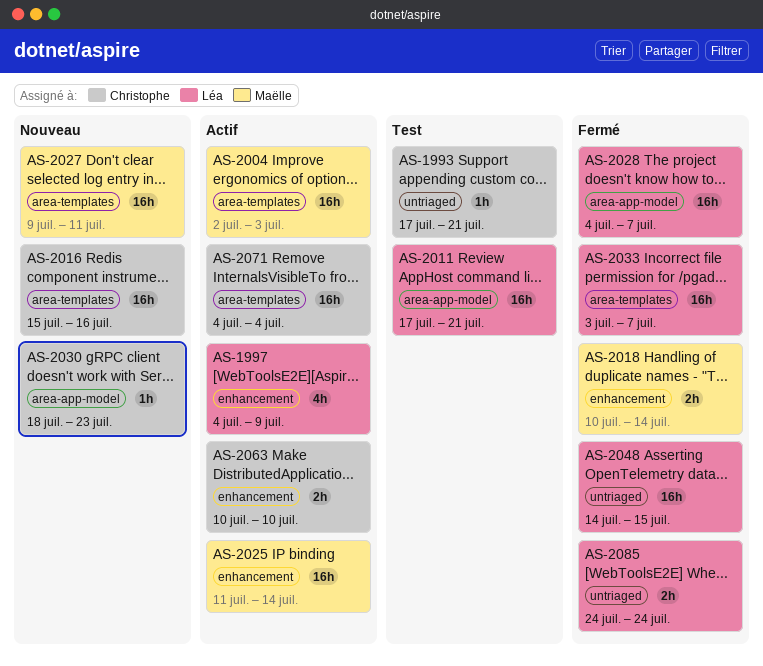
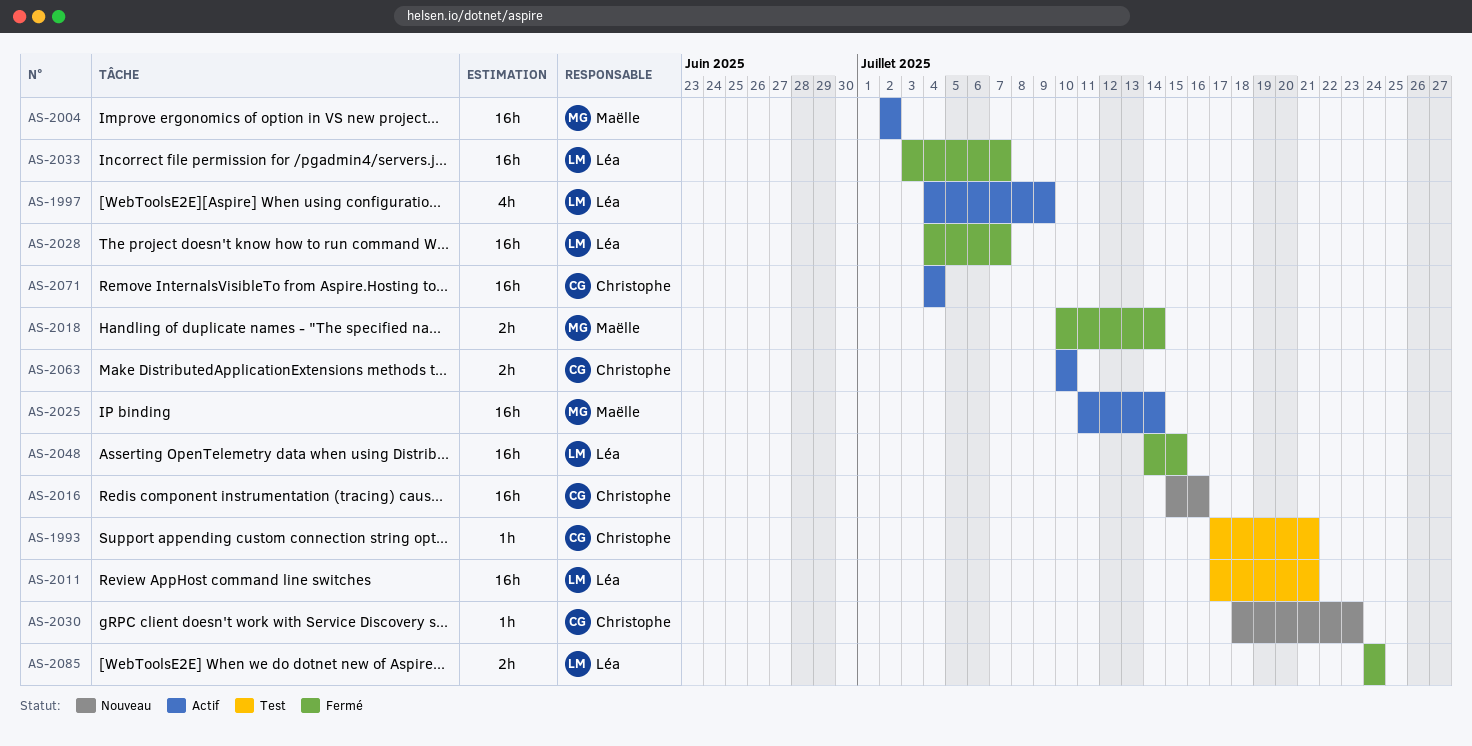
AS-2004, due: Jul 3 -> Jul 2
AS-2027: present -> none

